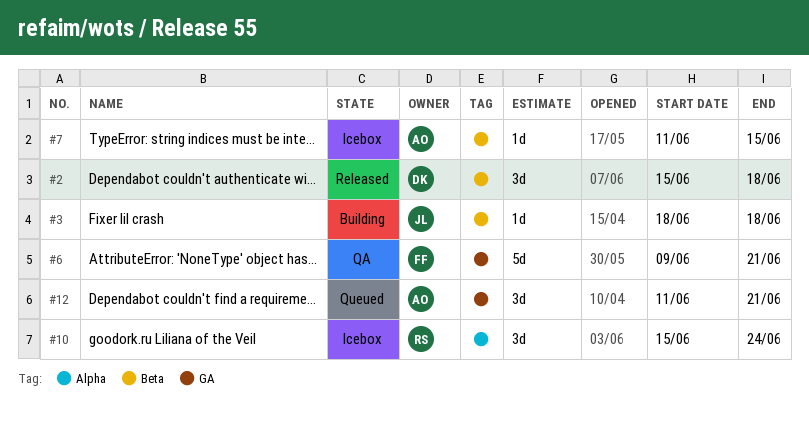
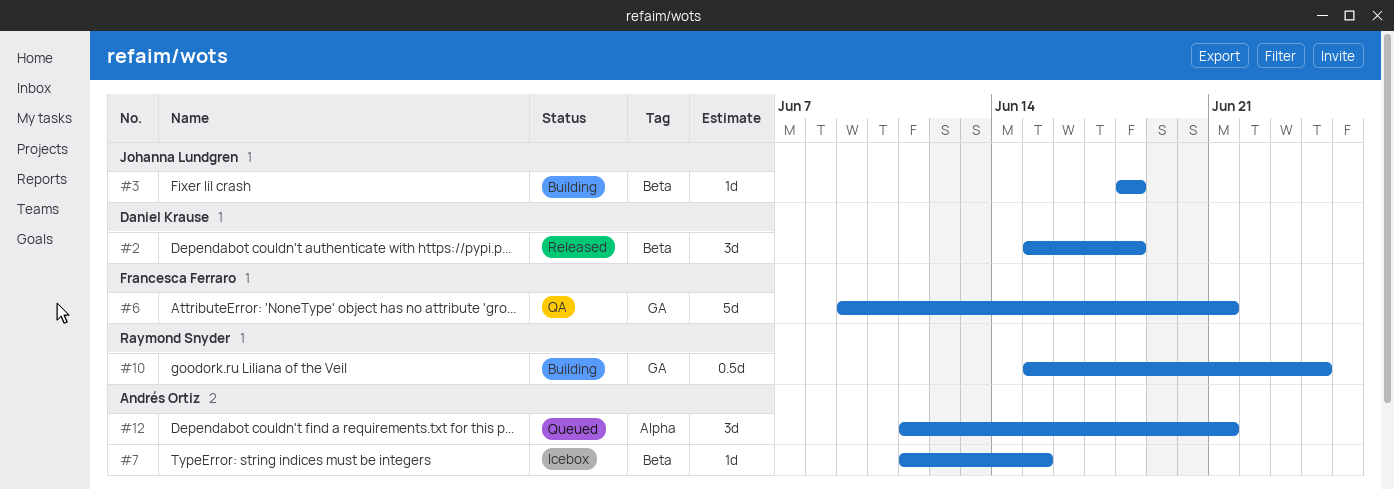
#10, status: Icebox -> Building
#10, label: Alpha -> GA
#10, estimate: 3d -> 0.5d
#12, label: GA -> Alpha

